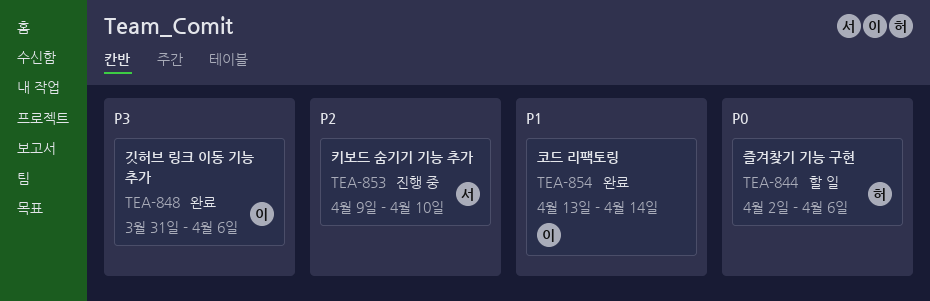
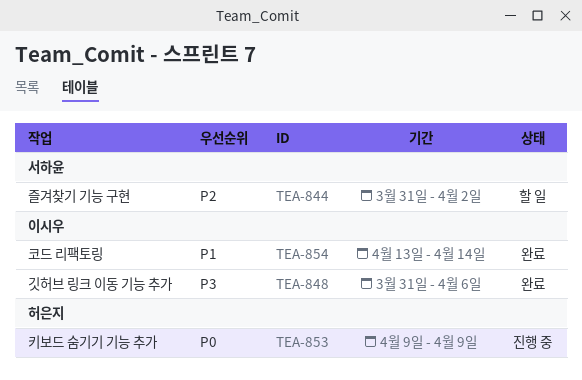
TEA-844, owner: 허은지 -> 서하윤
TEA-844, priority: P0 -> P2
TEA-844, start: Apr 2 -> Mar 31
TEA-844, due: Apr 6 -> Apr 2
TEA-853, owner: 서하윤 -> 허은지
TEA-853, priority: P2 -> P0
TEA-853, due: Apr 10 -> Apr 9

